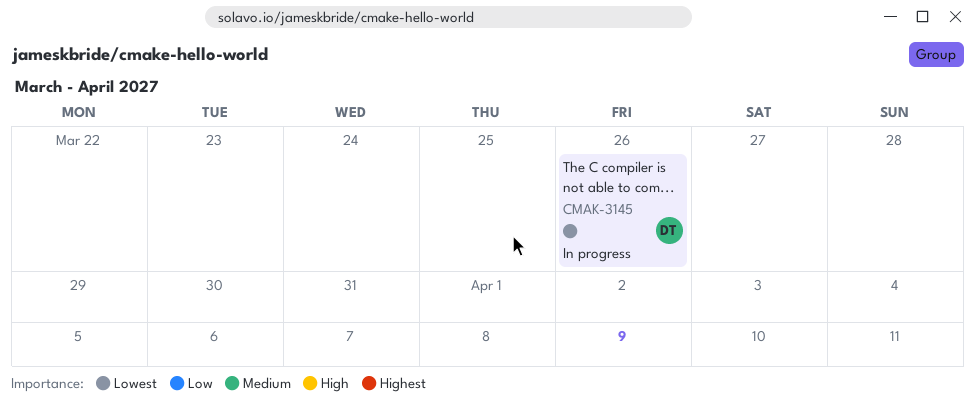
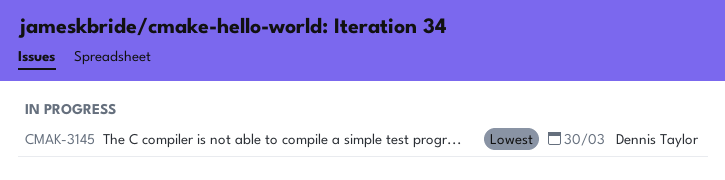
CMAK-3145, due: Mar 26 -> Mar 30

